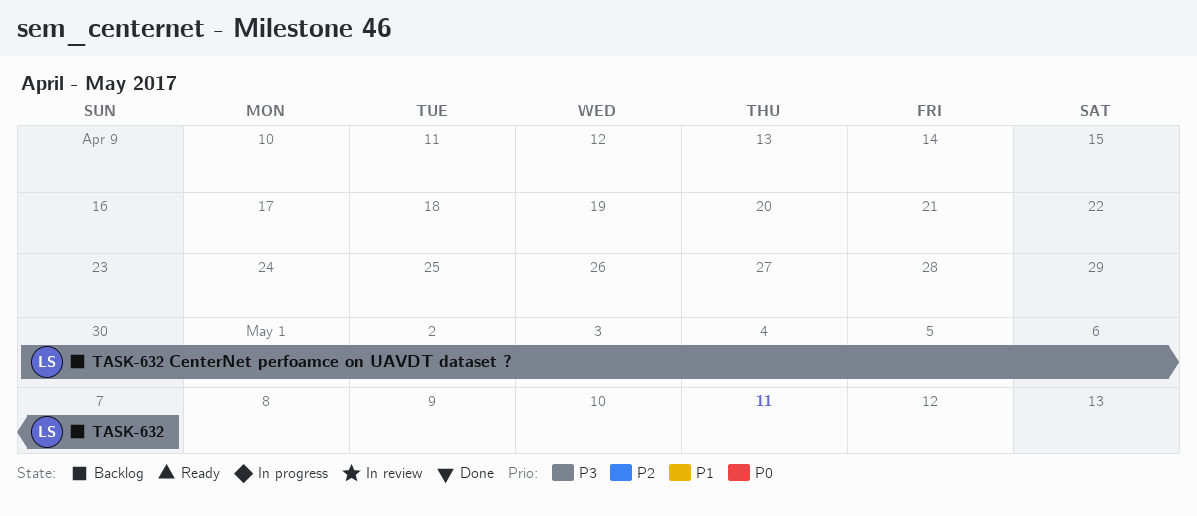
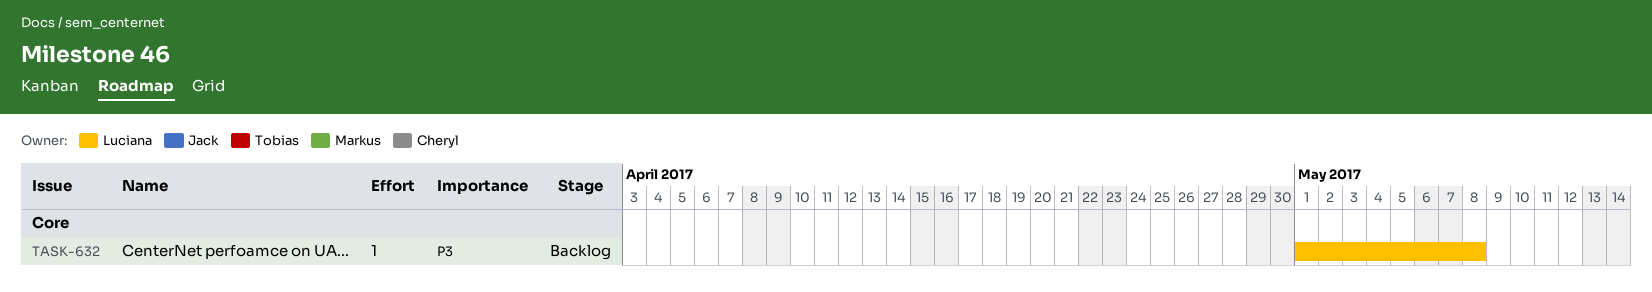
TASK-632, start: Apr 30 -> May 1
TASK-632, due: May 7 -> May 8

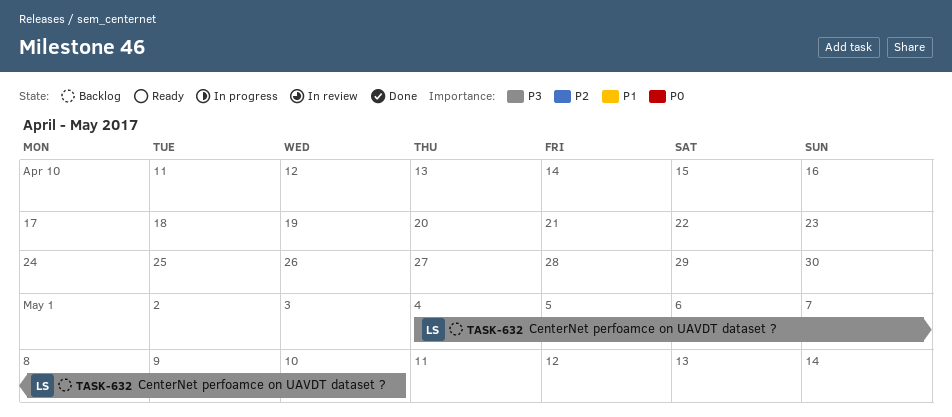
TASK-632, start: May 1 -> May 4
TASK-632, due: May 8 -> May 10

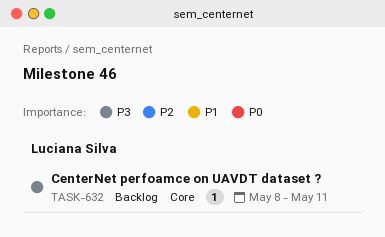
TASK-632, start: May 4 -> May 8
TASK-632, due: May 10 -> May 11

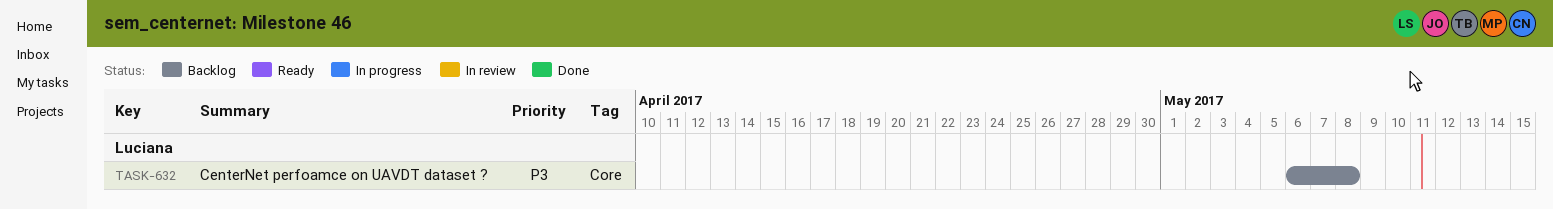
TASK-632, start: May 8 -> May 6
TASK-632, due: May 11 -> May 8

